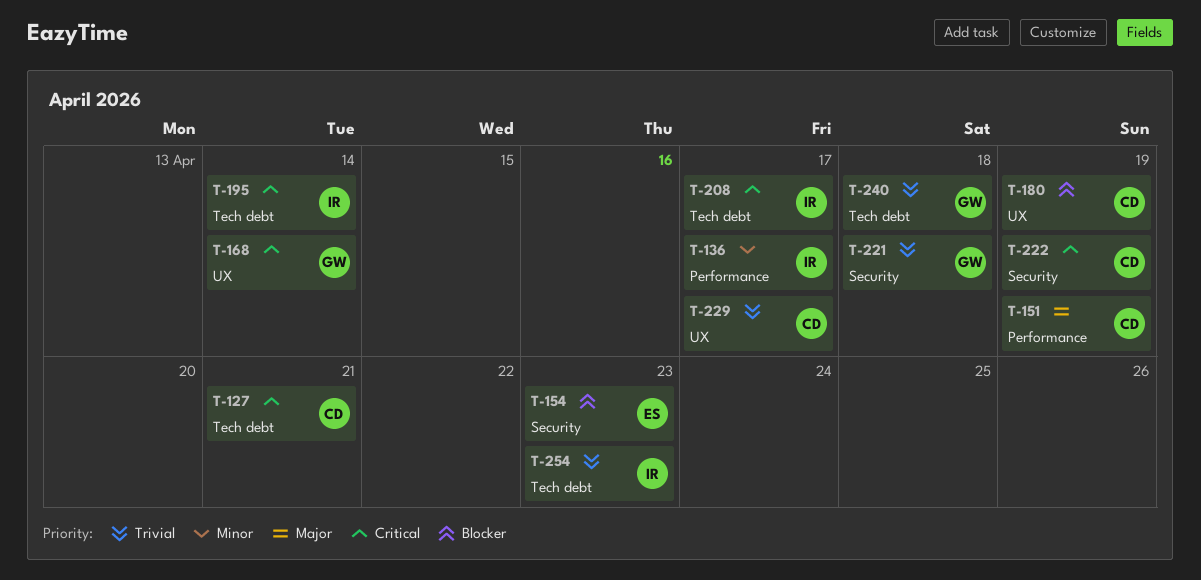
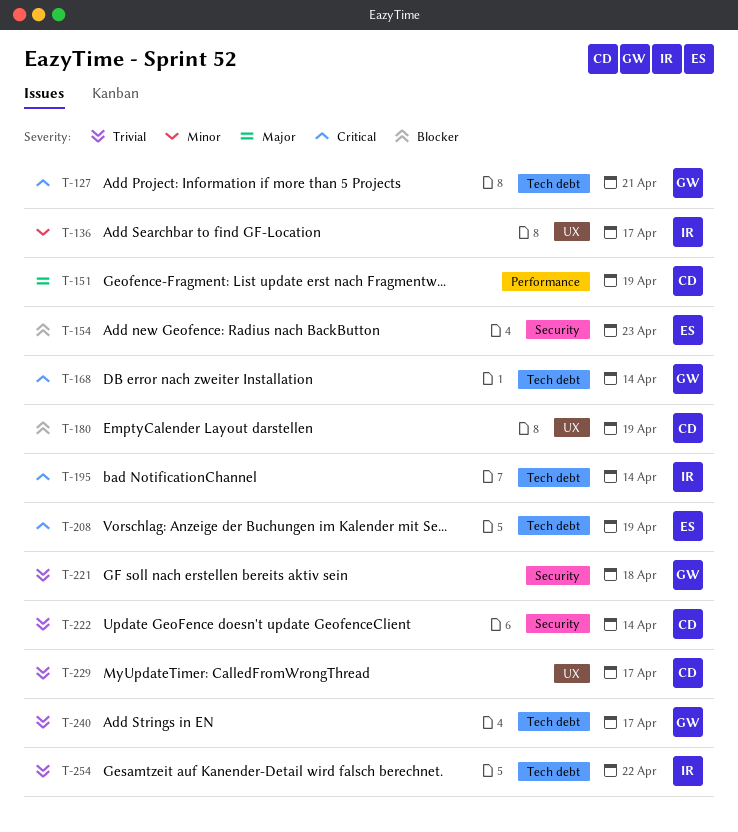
T-127, owner: CD -> GW
T-136, label: Performance -> UX
T-168, label: UX -> Tech debt
T-208, owner: IR -> ES
T-208, due: Apr 17 -> Apr 19
T-222, priority: Critical -> Trivial
T-222, due: Apr 19 -> Apr 14
T-240, due: Apr 18 -> Apr 17
T-254, due: Apr 23 -> Apr 22

